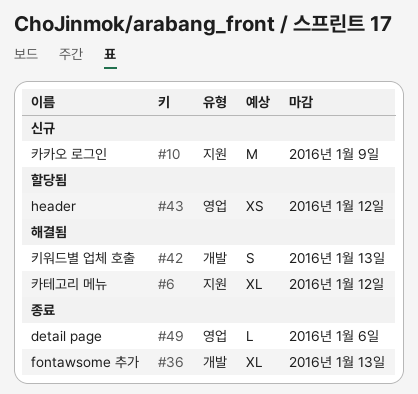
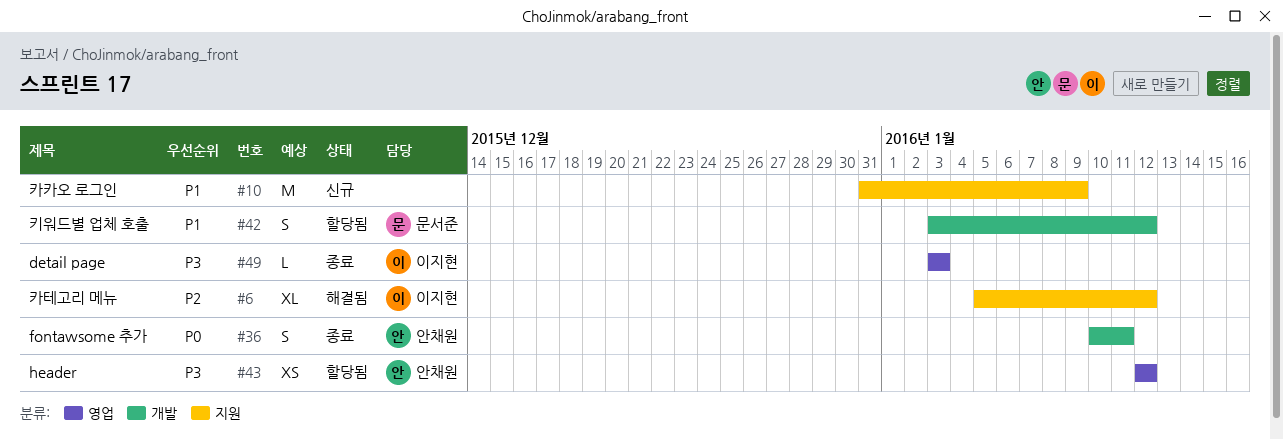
#36, estimate: XL -> S
#36, due: Jan 13 -> Jan 11
#42, status: 해결됨 -> 할당됨
#42, due: Jan 13 -> Jan 12
#49, due: Jan 6 -> Jan 3

